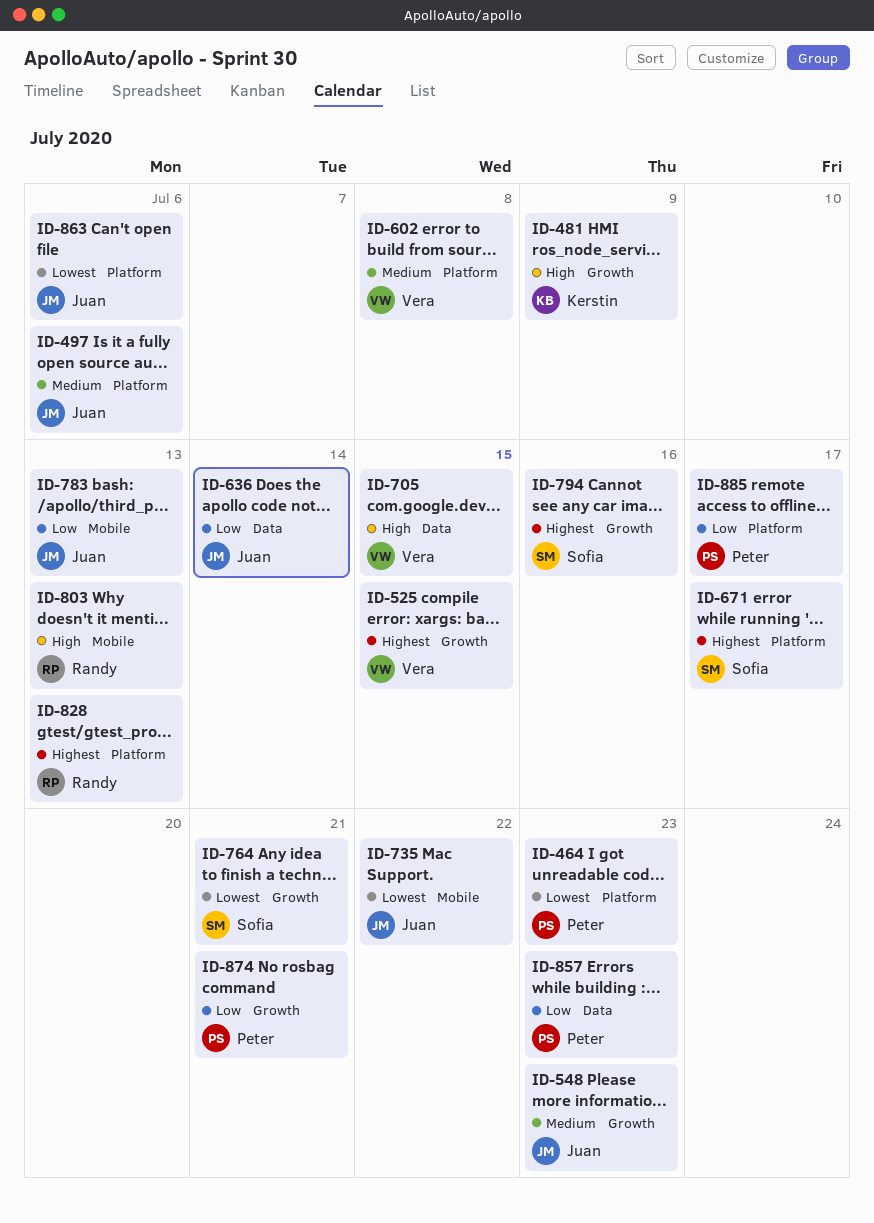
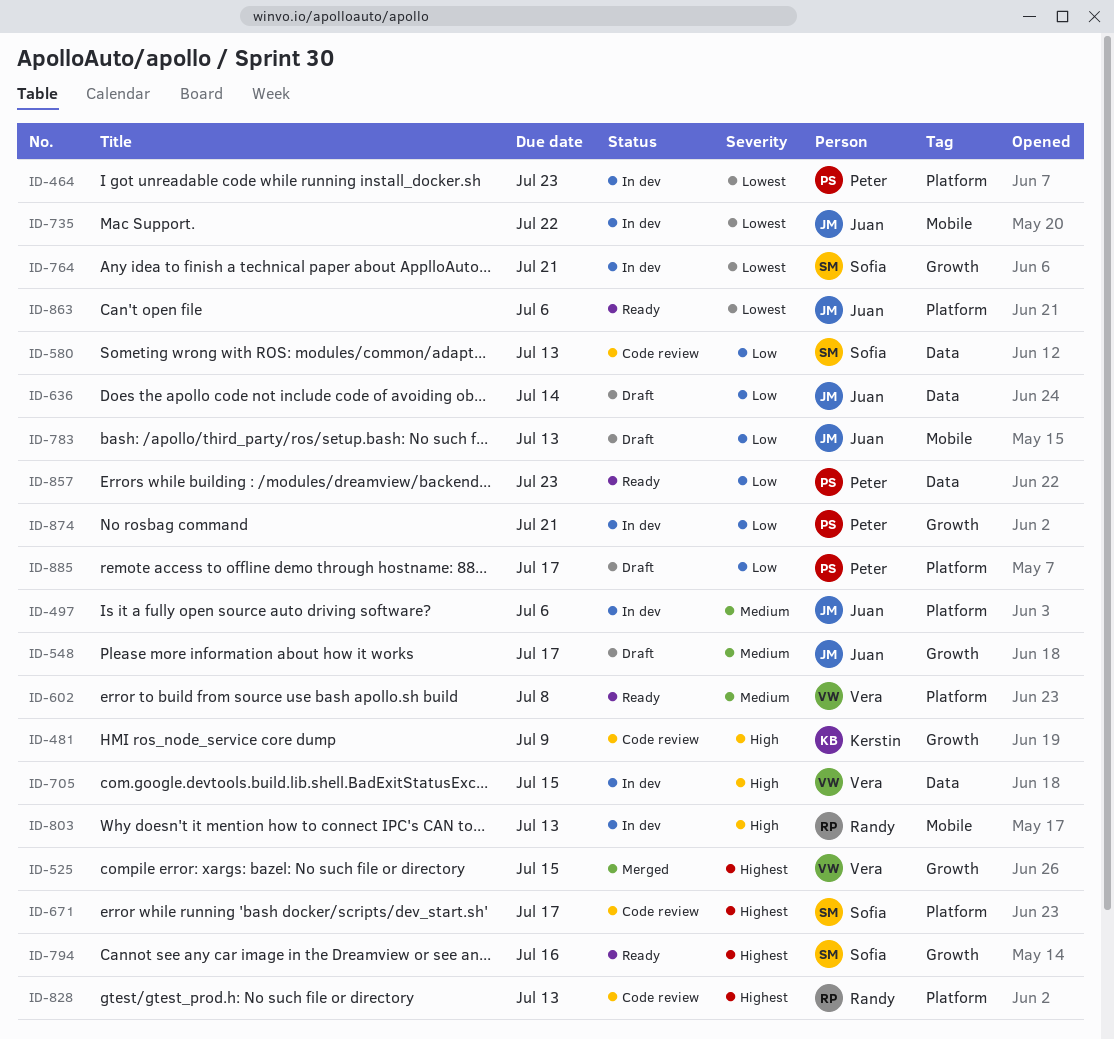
ID-548, due: Jul 23 -> Jul 17
ID-580: none -> present

